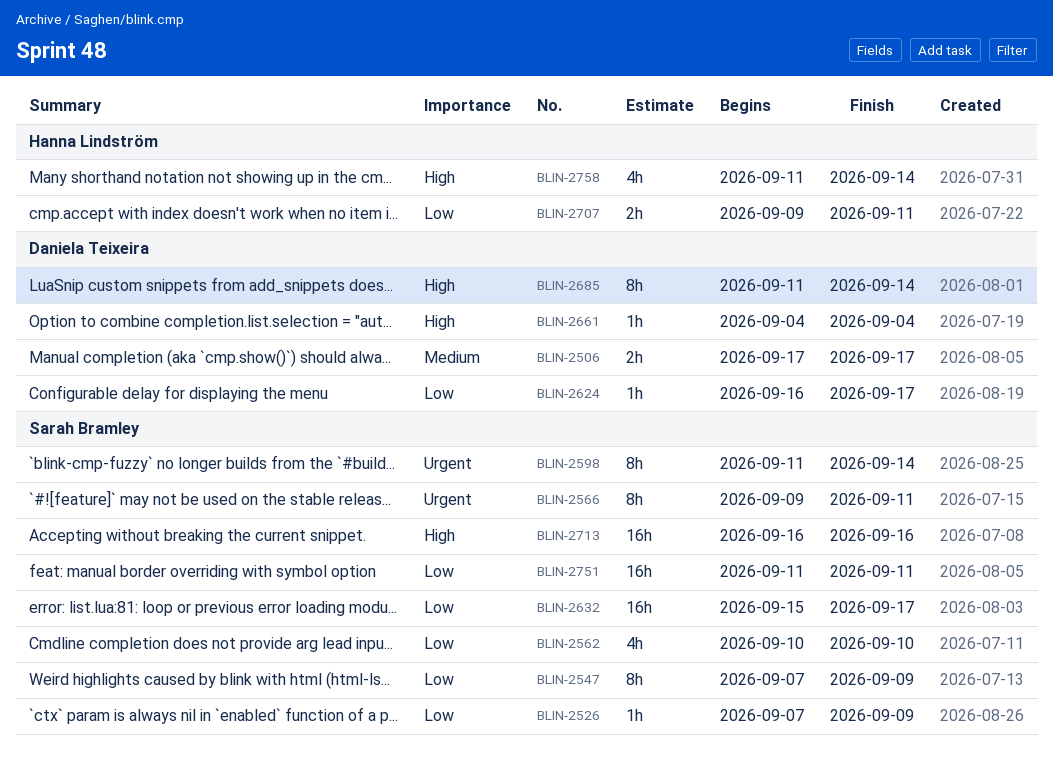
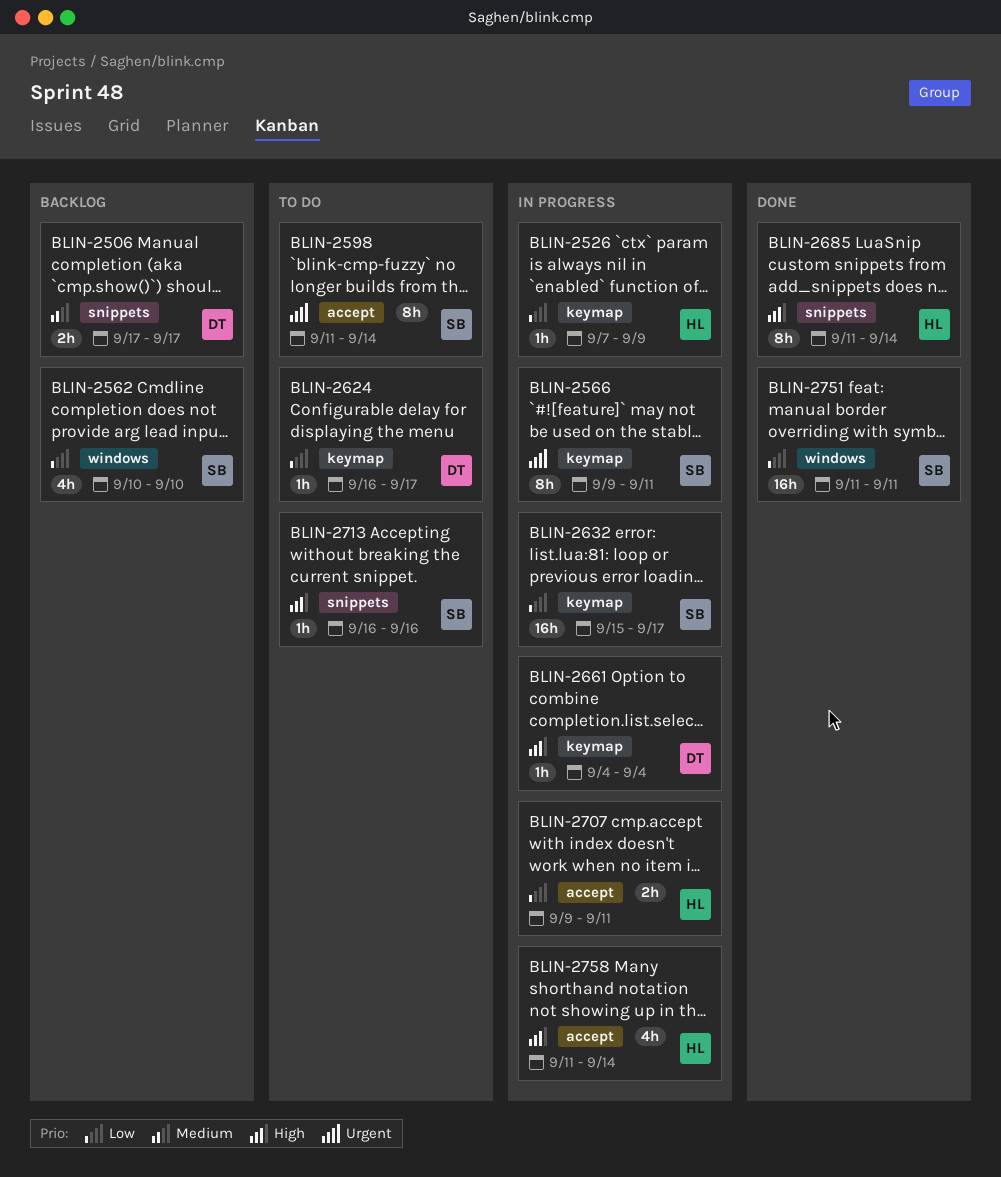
BLIN-2526, owner: Sarah Bramley -> Hanna Lindström
BLIN-2547: present -> none
BLIN-2685, owner: Daniela Teixeira -> Hanna Lindström
BLIN-2713, estimate: 16h -> 1h

